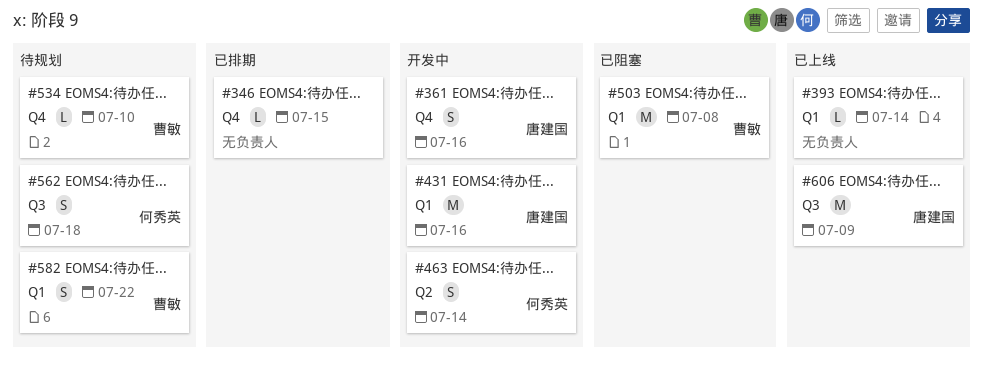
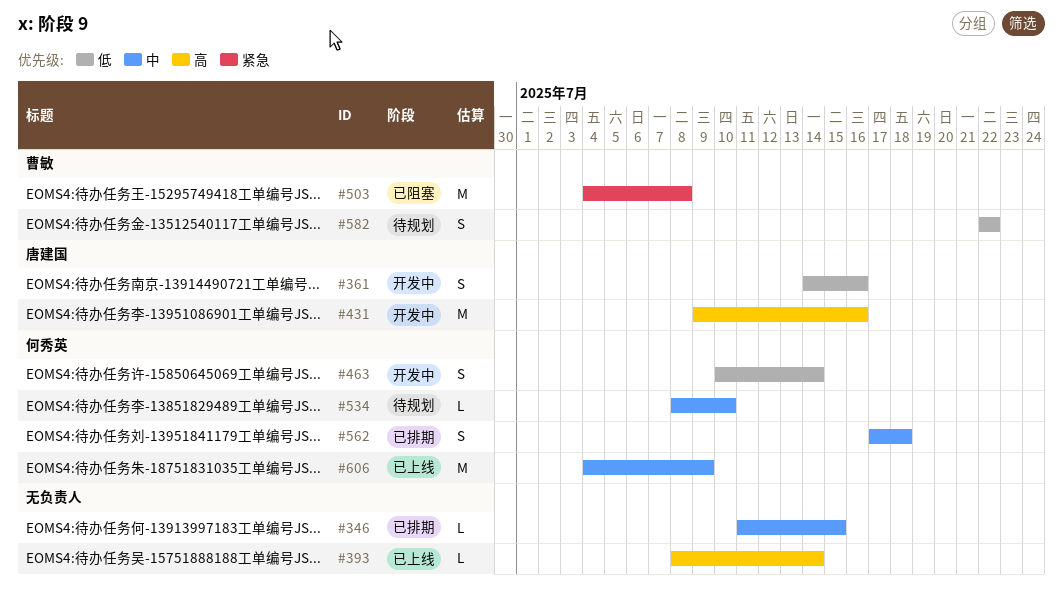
#534, owner: 曹敏 -> 何秀英
#562, status: 待规划 -> 已排期
#606, owner: 唐建国 -> 何秀英

